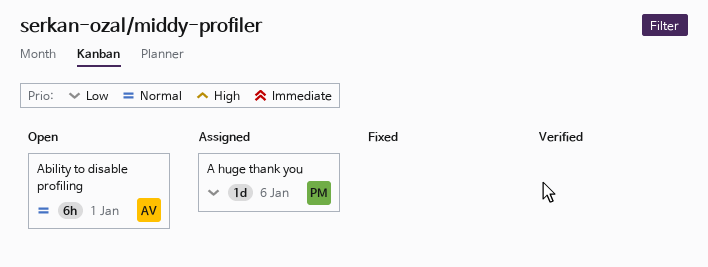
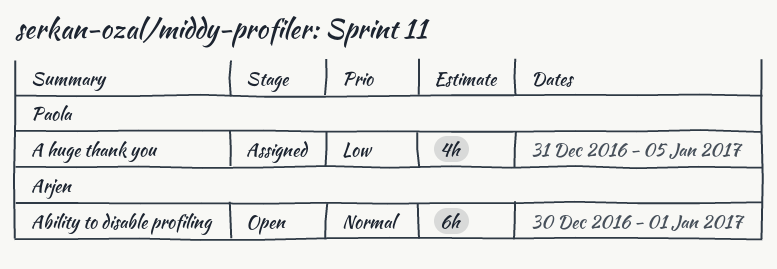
A huge thank you, estimate: 1d -> 4h
A huge thank you, due: Jan 6 -> Jan 5

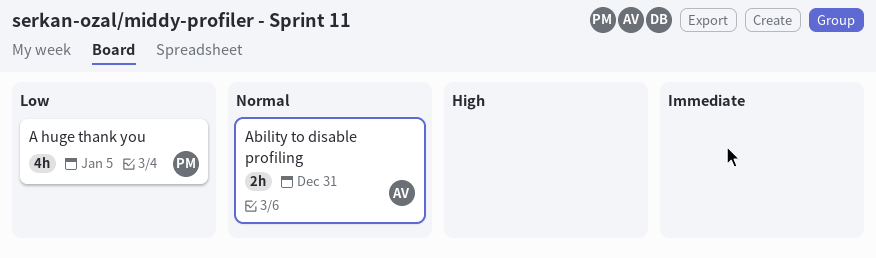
Ability to disable profiling, estimate: 6h -> 2h
Ability to disable profiling, due: Jan 1 -> Dec 31

